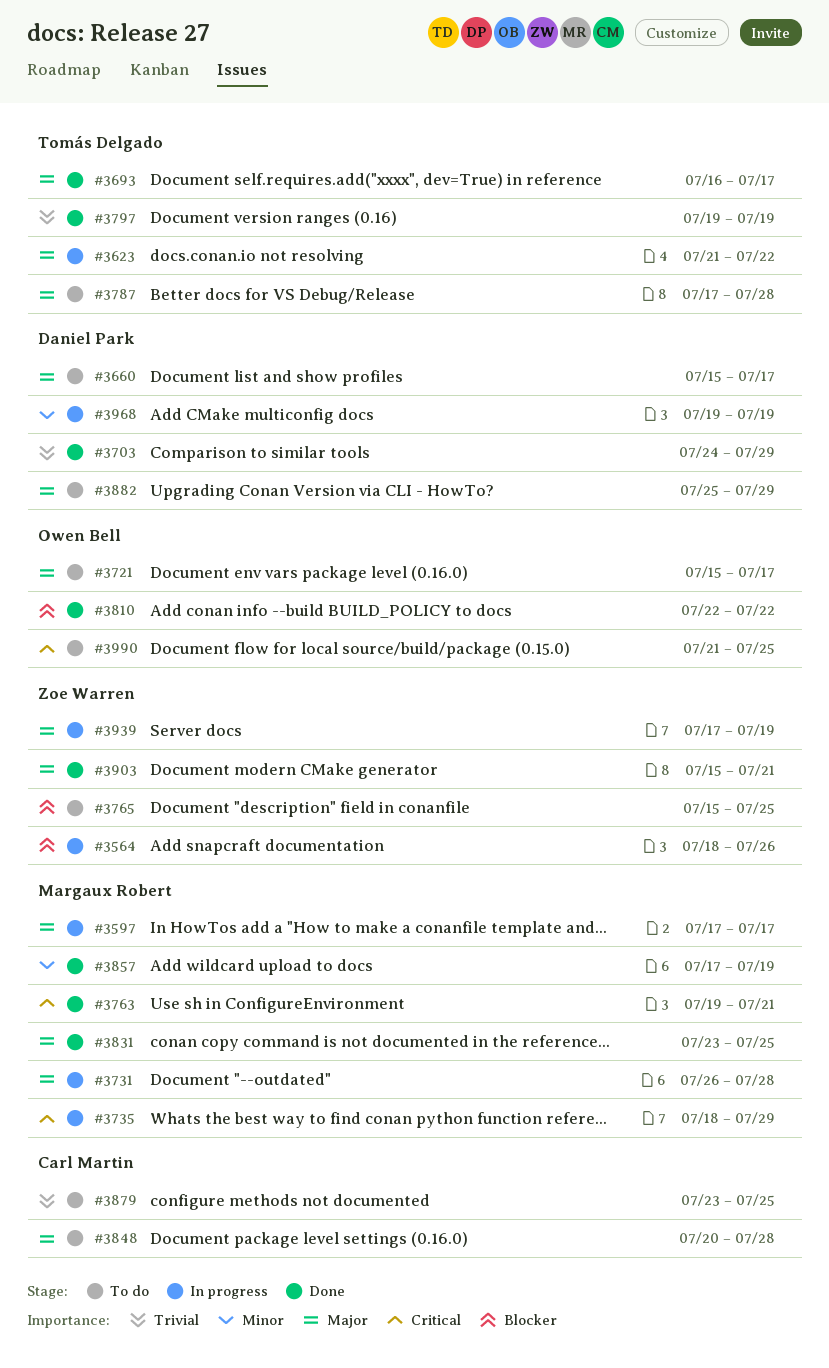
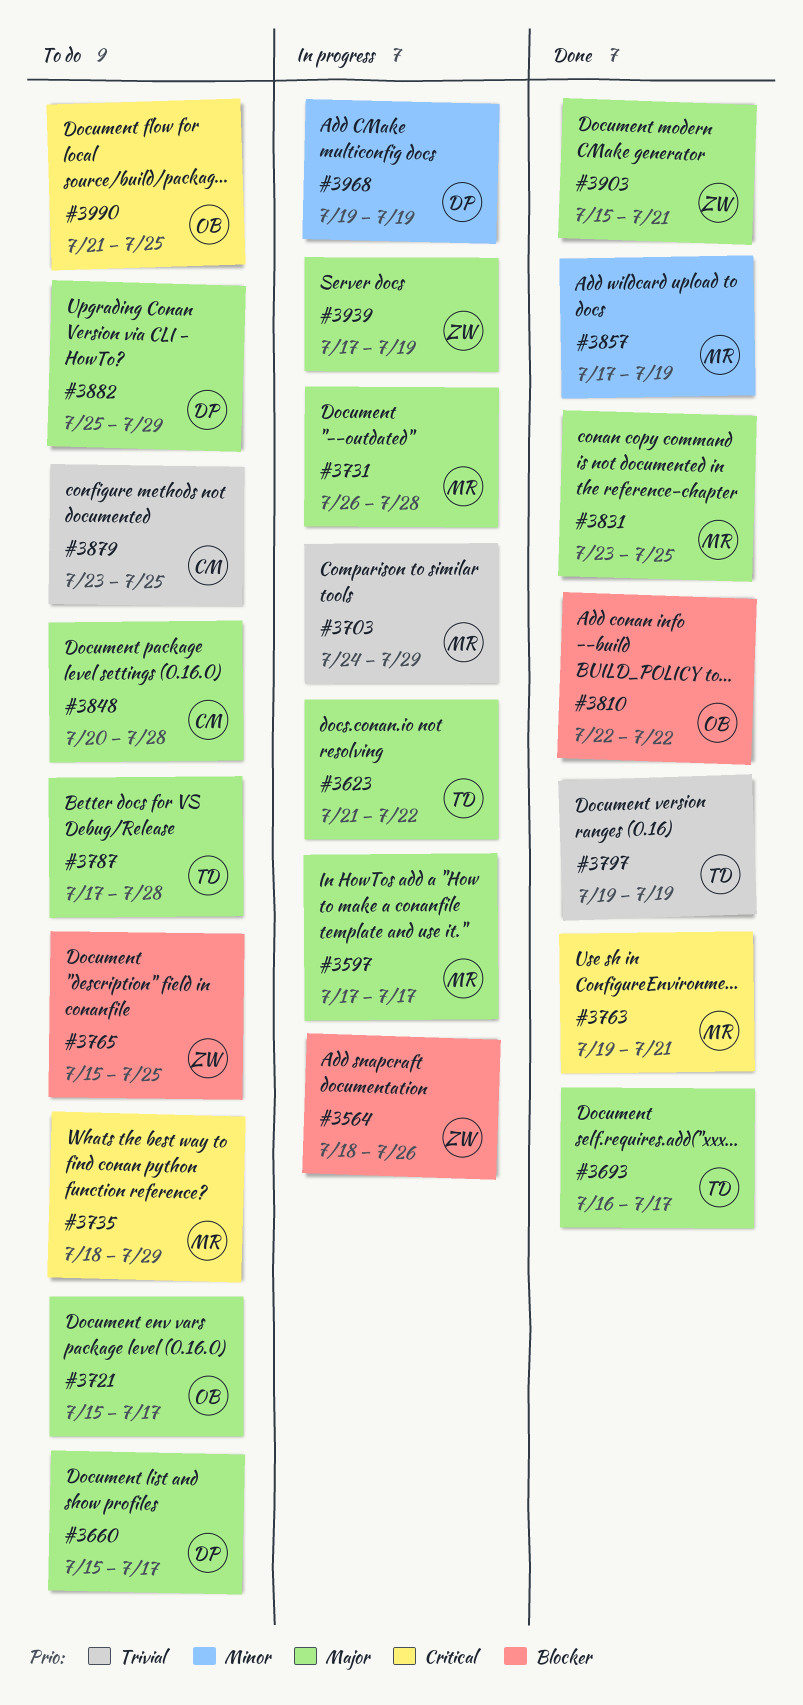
#3703, status: Done -> In progress
#3703, owner: Daniel Park -> Margaux Robert
#3735, status: In progress -> To do

